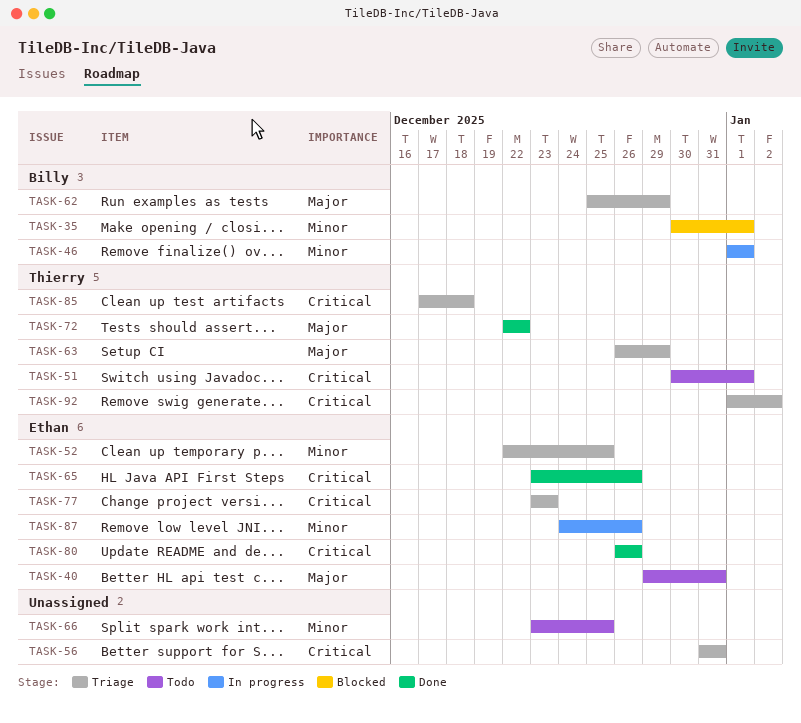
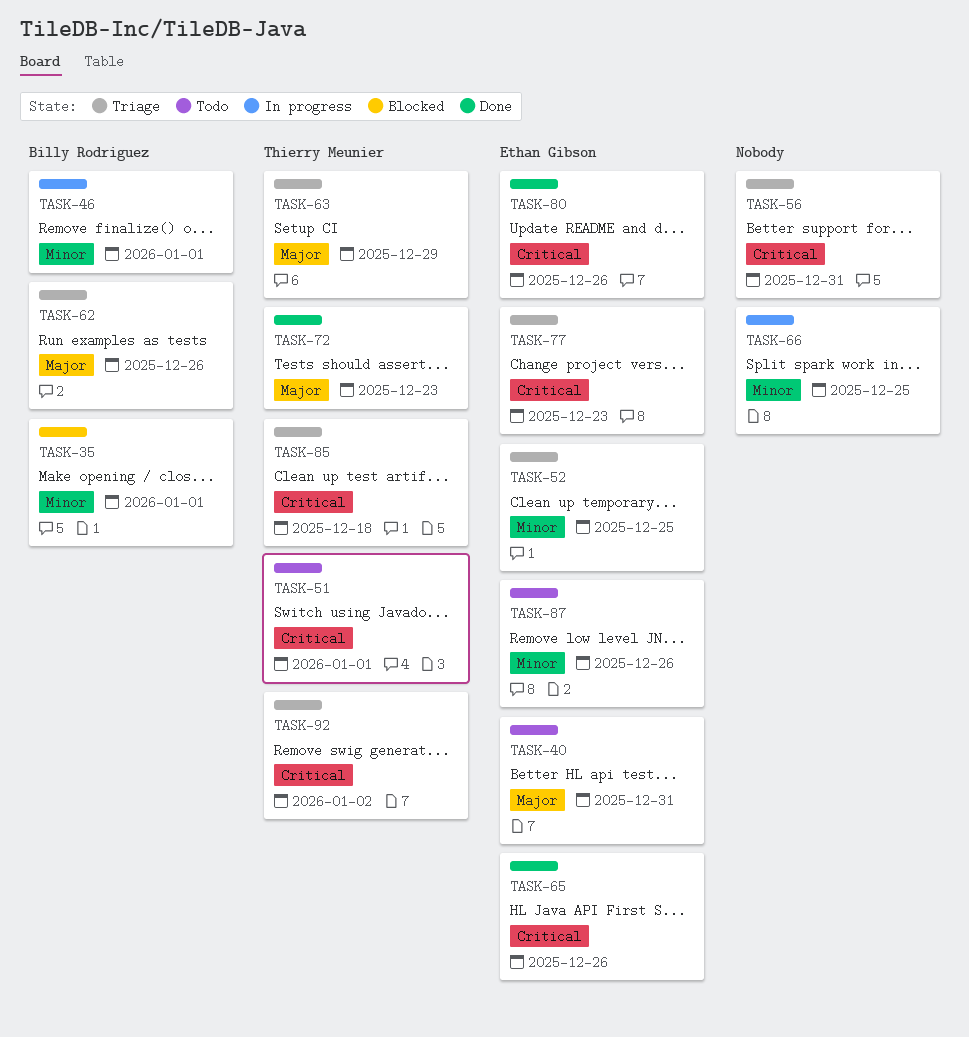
TASK-62, due: Dec 29 -> Dec 26
TASK-66, status: Todo -> In progress
TASK-72, due: Dec 22 -> Dec 23
TASK-87, status: In progress -> Todo

